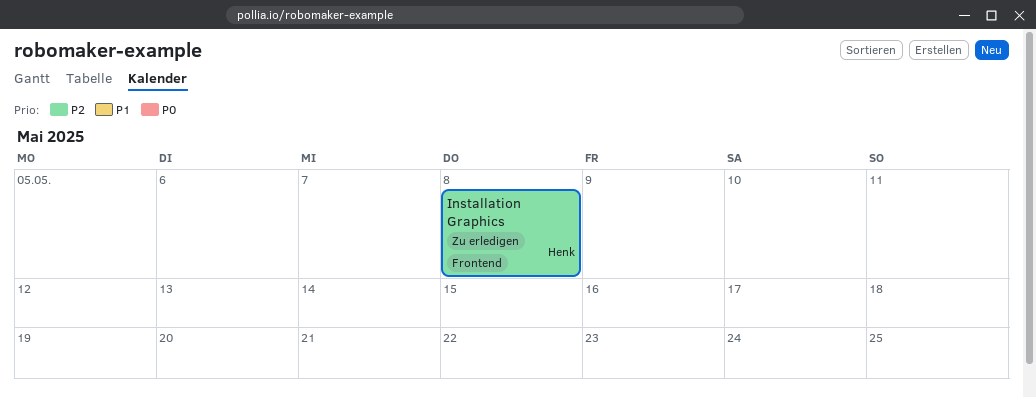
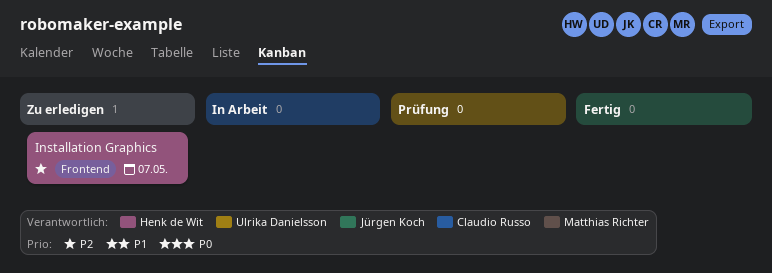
Installation Graphics, due: May 8 -> May 7

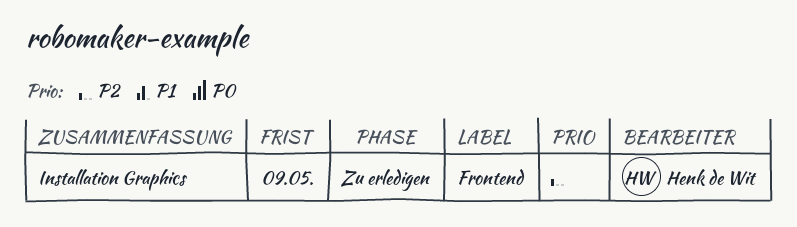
Installation Graphics, due: May 7 -> May 9

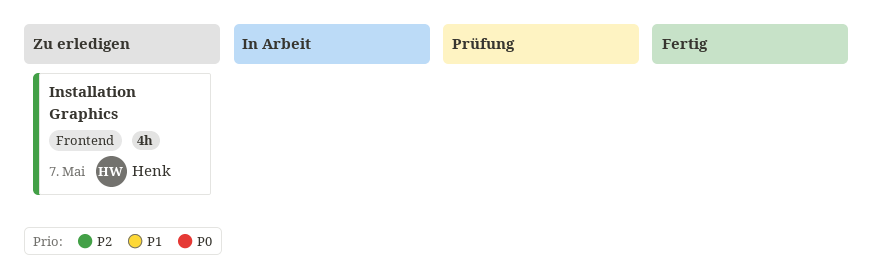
Installation Graphics, due: May 9 -> May 7

